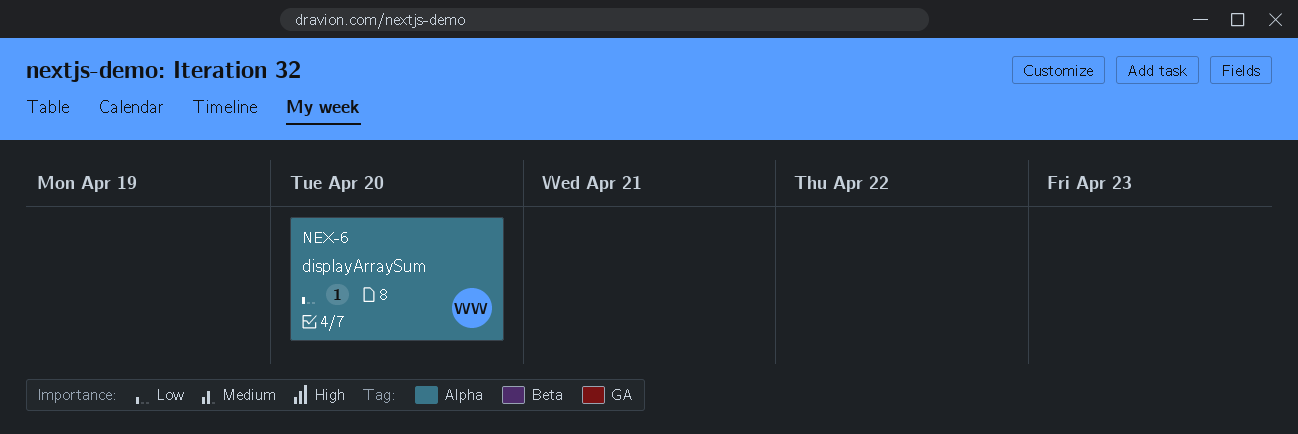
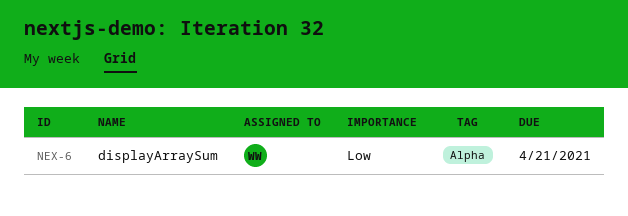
NEX-6, due: Apr 20 -> Apr 21

